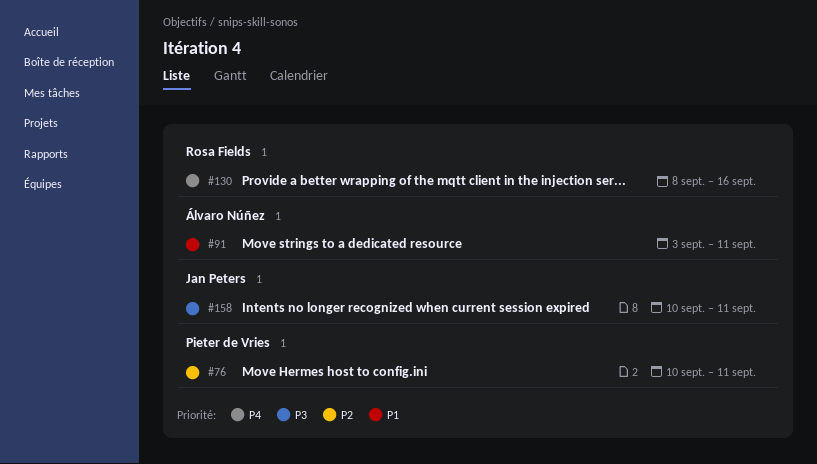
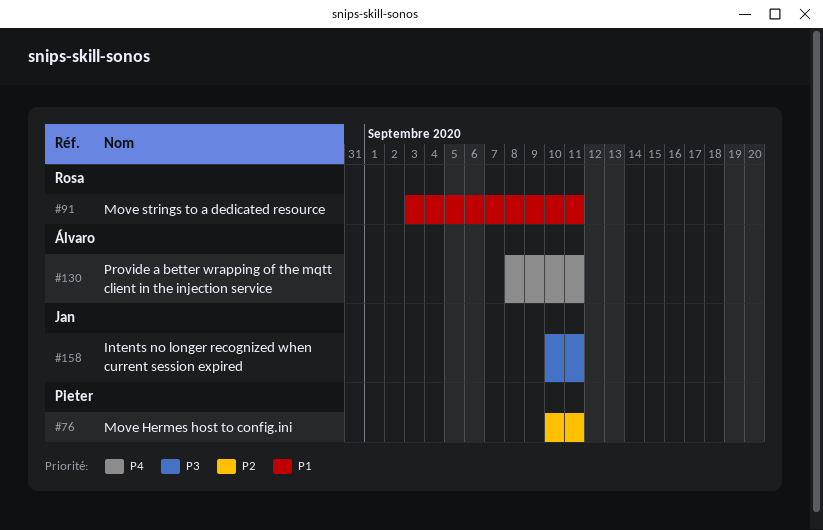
#91, owner: Álvaro Núñez -> Rosa Fields
#130, owner: Rosa Fields -> Álvaro Núñez
#130, due: Sep 16 -> Sep 11

